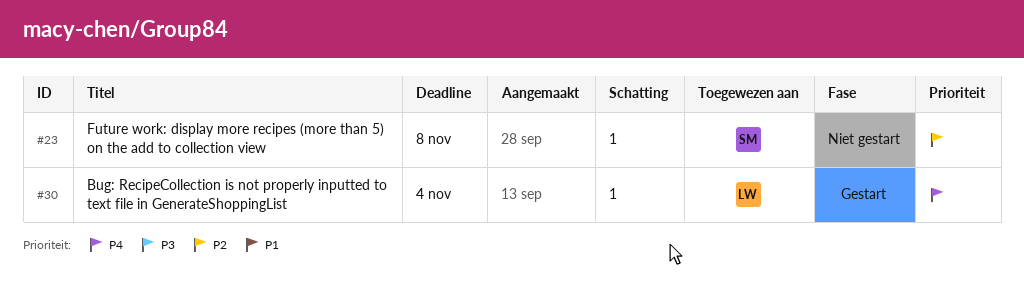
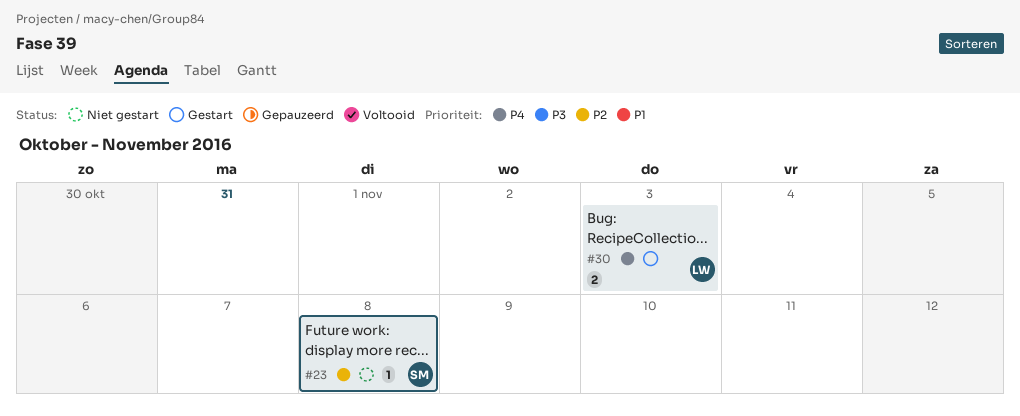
#30, estimate: 1 -> 2
#30, due: Nov 4 -> Nov 3

